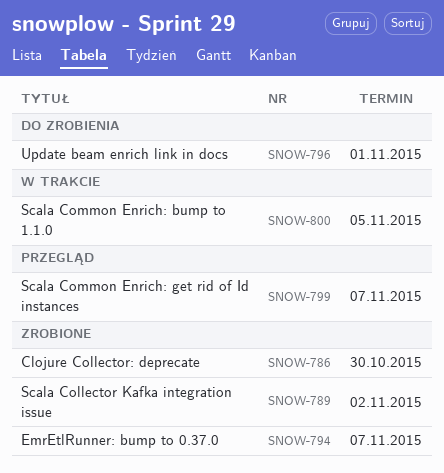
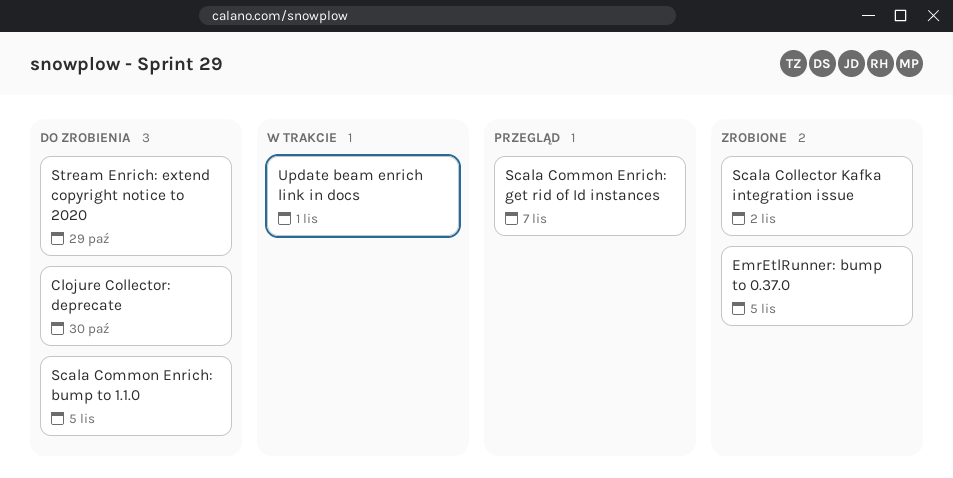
Clojure Collector: deprecate, status: Zrobione -> Do zrobienia
EmrEtlRunner: bump to 0.37.0, due: Nov 7 -> Nov 5
Scala Common Enrich: bump to 1.1.0, status: W trakcie -> Do zrobienia
Stream Enrich: extend copyright notice to 2020: none -> present
Update beam enrich link in docs, status: Do zrobienia -> W trakcie

